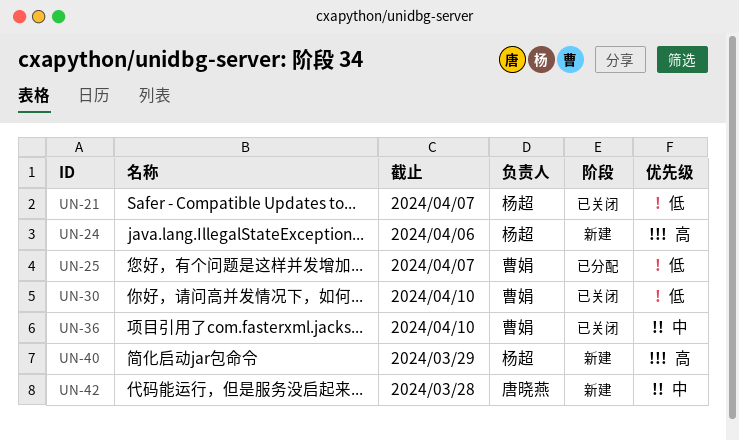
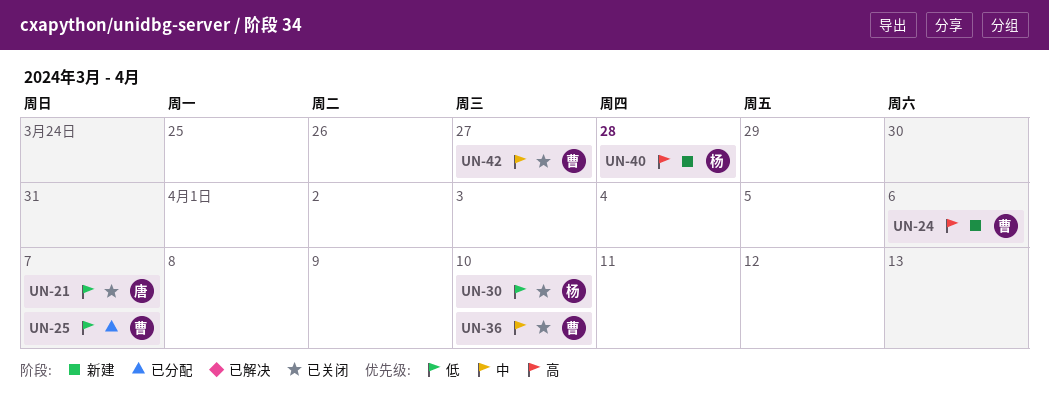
UN-21, owner: 杨超 -> 唐晓燕
UN-24, owner: 杨超 -> 曹娟
UN-30, owner: 曹娟 -> 杨超
UN-40, due: Mar 29 -> Mar 28
UN-42, status: 新建 -> 已关闭
UN-42, owner: 唐晓燕 -> 曹娟
UN-42, due: Mar 28 -> Mar 27

